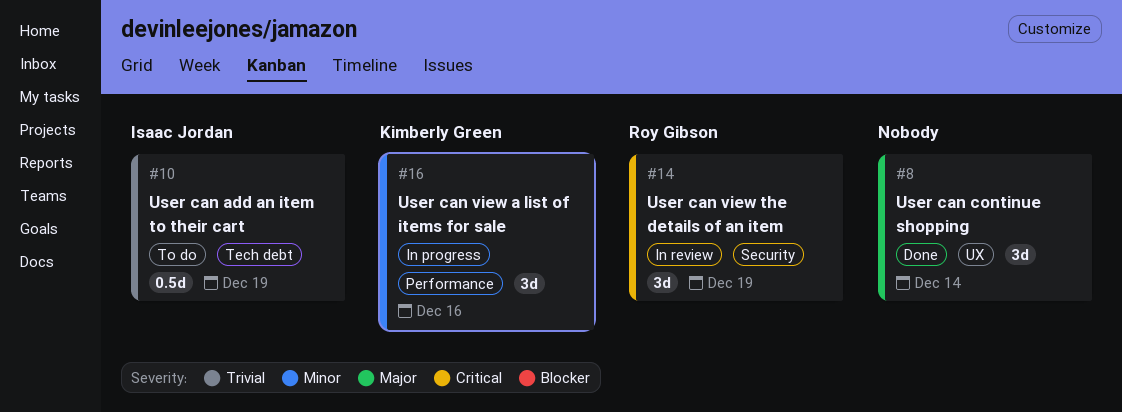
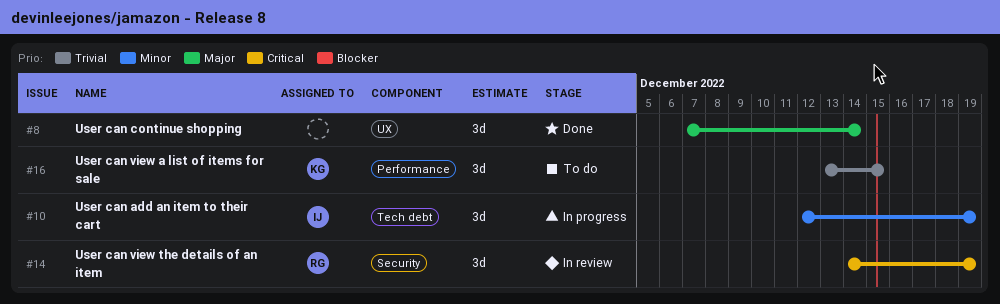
#10, status: To do -> In progress
#10, priority: Trivial -> Minor
#10, estimate: 0.5d -> 3d
#16, status: In progress -> To do
#16, priority: Minor -> Trivial
#16, due: Dec 16 -> Dec 15

